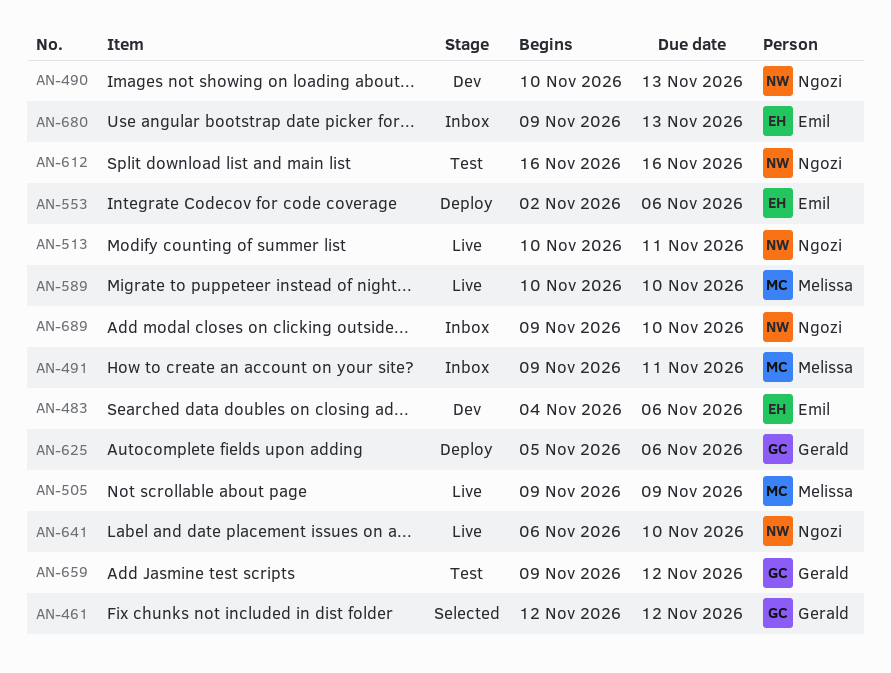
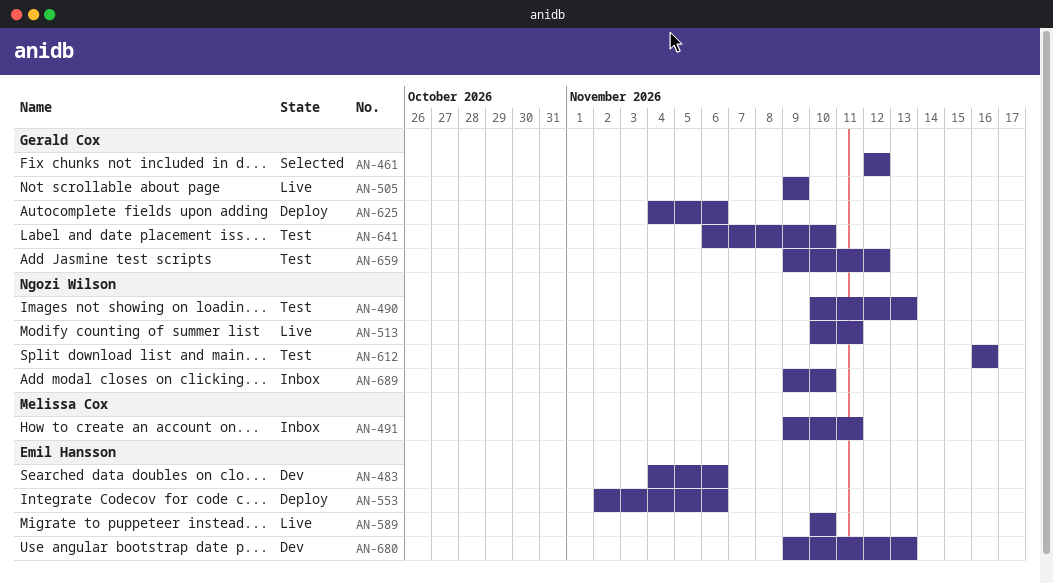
AN-490, status: Dev -> Test
AN-505, owner: Melissa Cox -> Gerald Cox
AN-589, owner: Melissa Cox -> Emil Hansson
AN-625, start: Nov 5 -> Nov 4
AN-641, status: Live -> Test
AN-641, owner: Ngozi Wilson -> Gerald Cox
AN-680, status: Inbox -> Dev

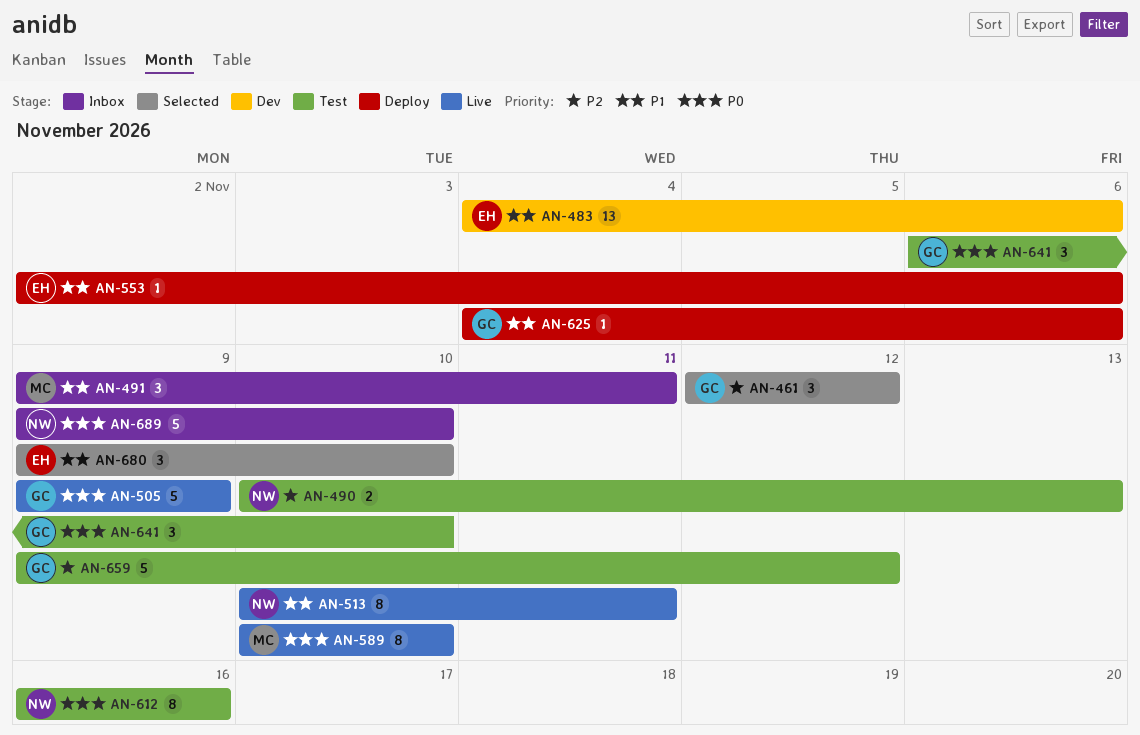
AN-589, owner: Emil Hansson -> Melissa Cox
AN-680, status: Dev -> Selected
AN-680, due: Nov 13 -> Nov 10

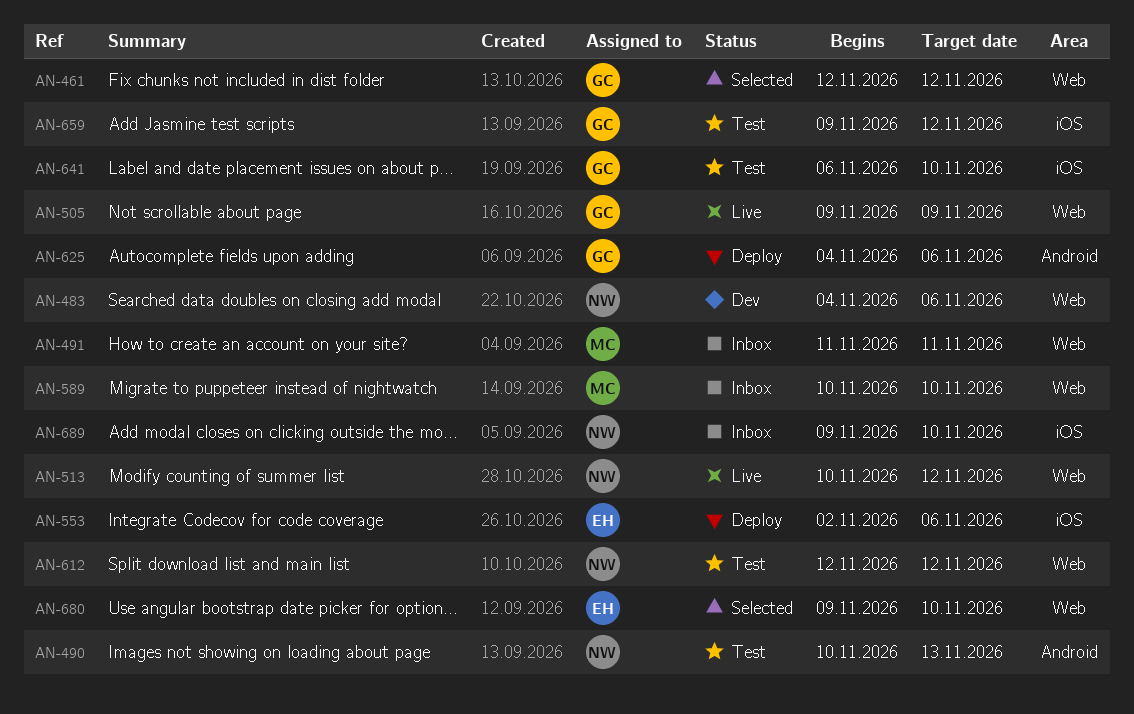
AN-483, owner: EH -> NW
AN-491, start: Nov 9 -> Nov 11
AN-513, due: Nov 11 -> Nov 12
AN-589, status: Live -> Inbox
AN-612, start: Nov 16 -> Nov 12
AN-612, due: Nov 16 -> Nov 12

